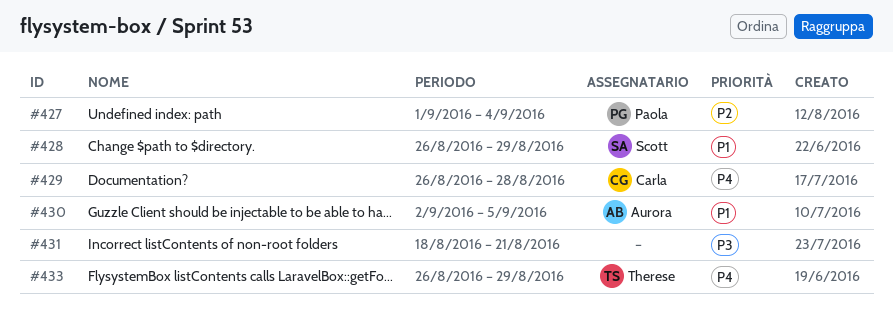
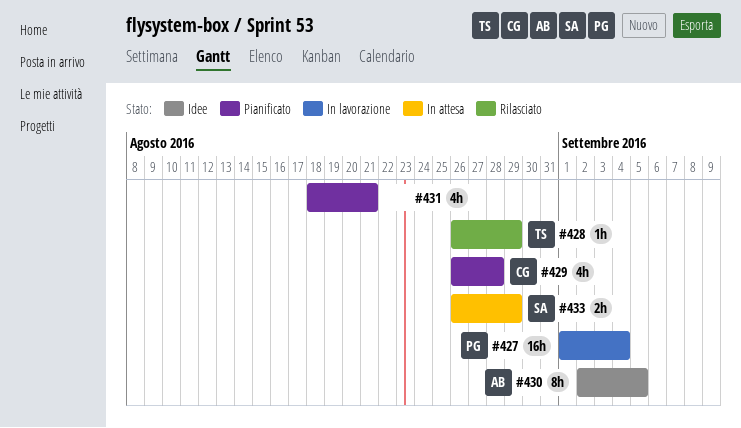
#428, owner: Scott -> Therese
#433, owner: Therese -> Scott

